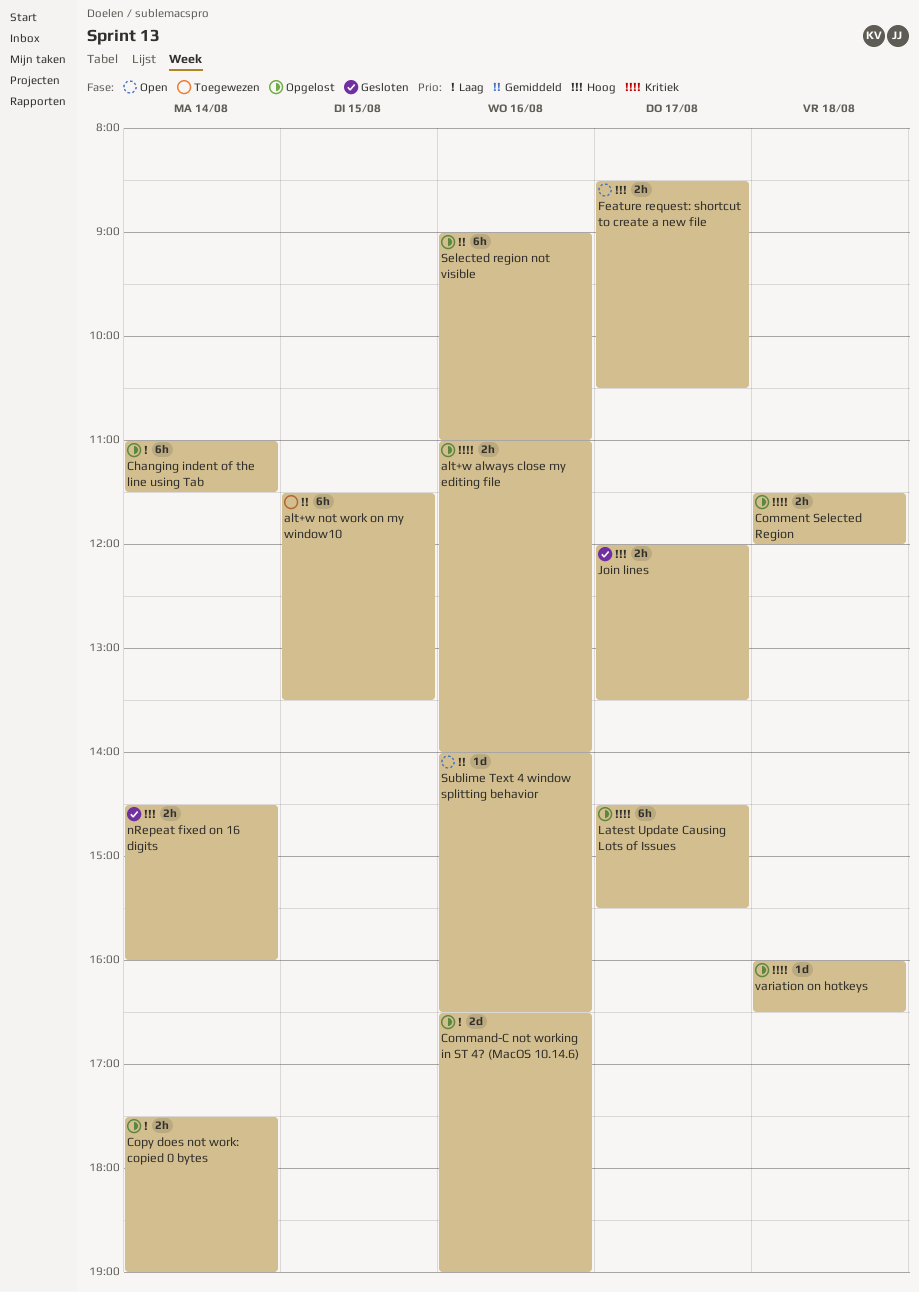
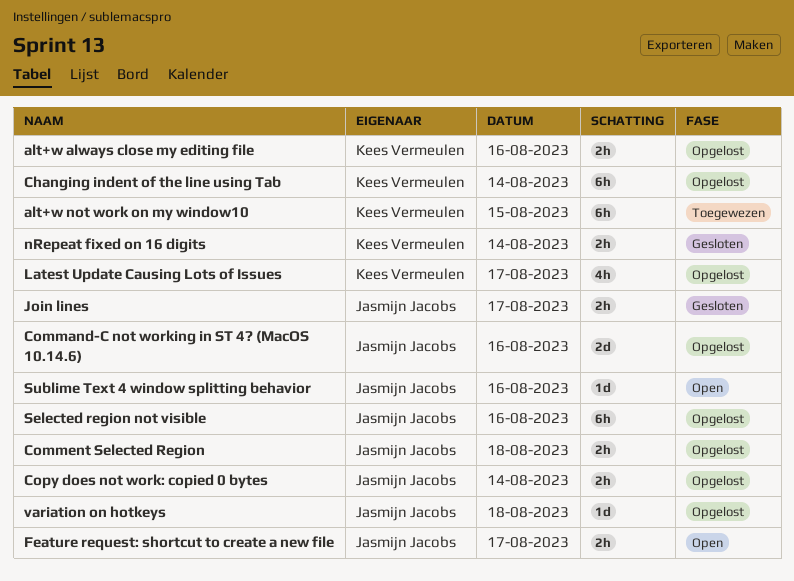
Latest Update Causing Lots of Issues, estimate: 6h -> 4h

